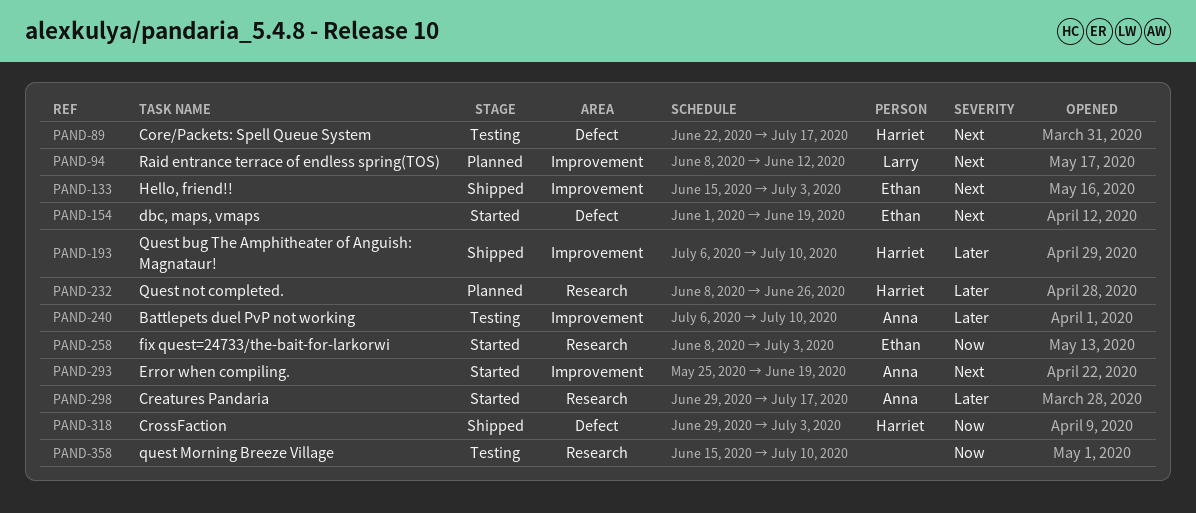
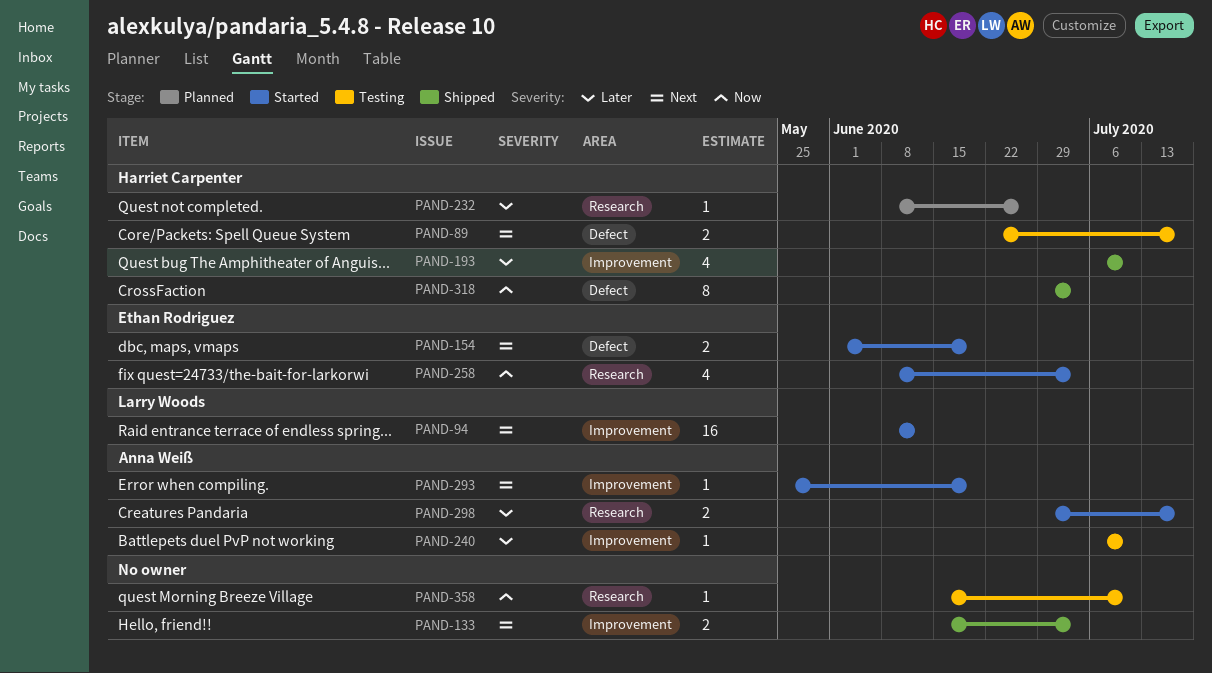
PAND-94, status: Planned -> Started
PAND-133, owner: Ethan Rodriguez -> none

